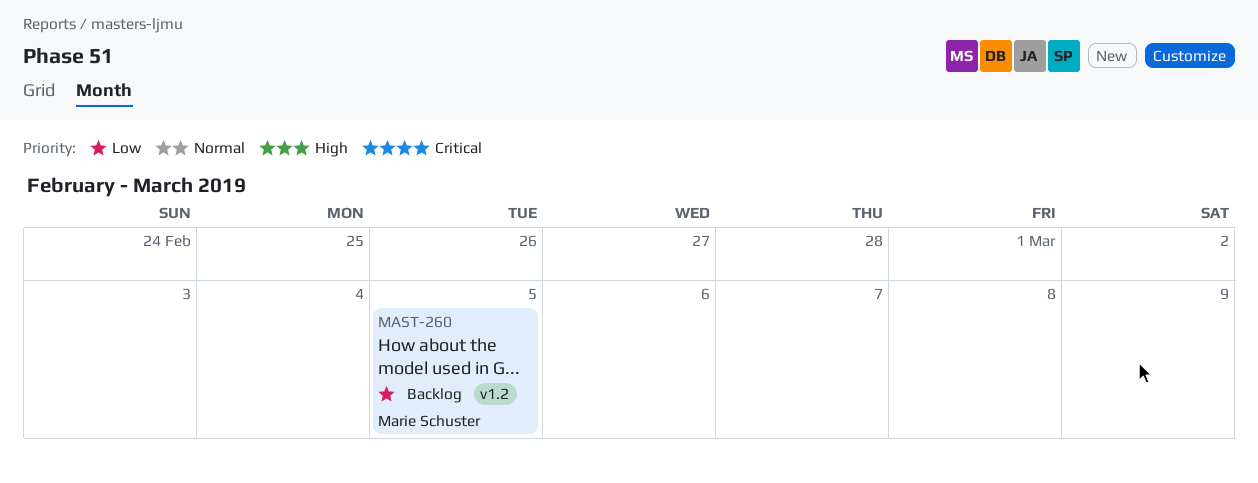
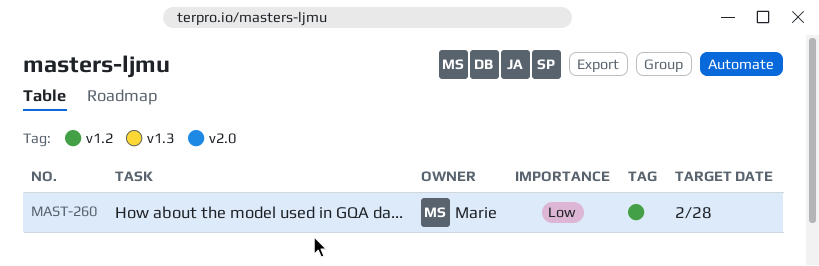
MAST-260, due: Mar 5 -> Feb 28

